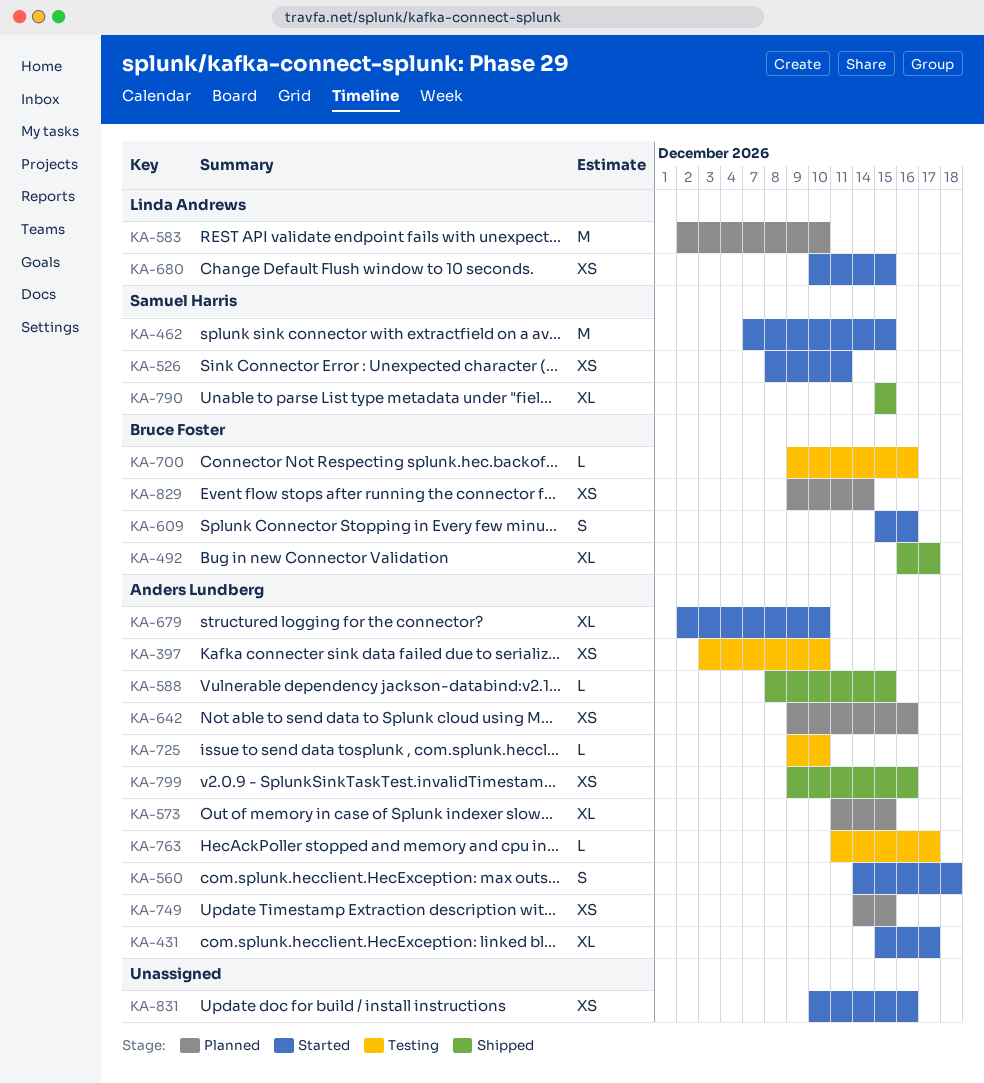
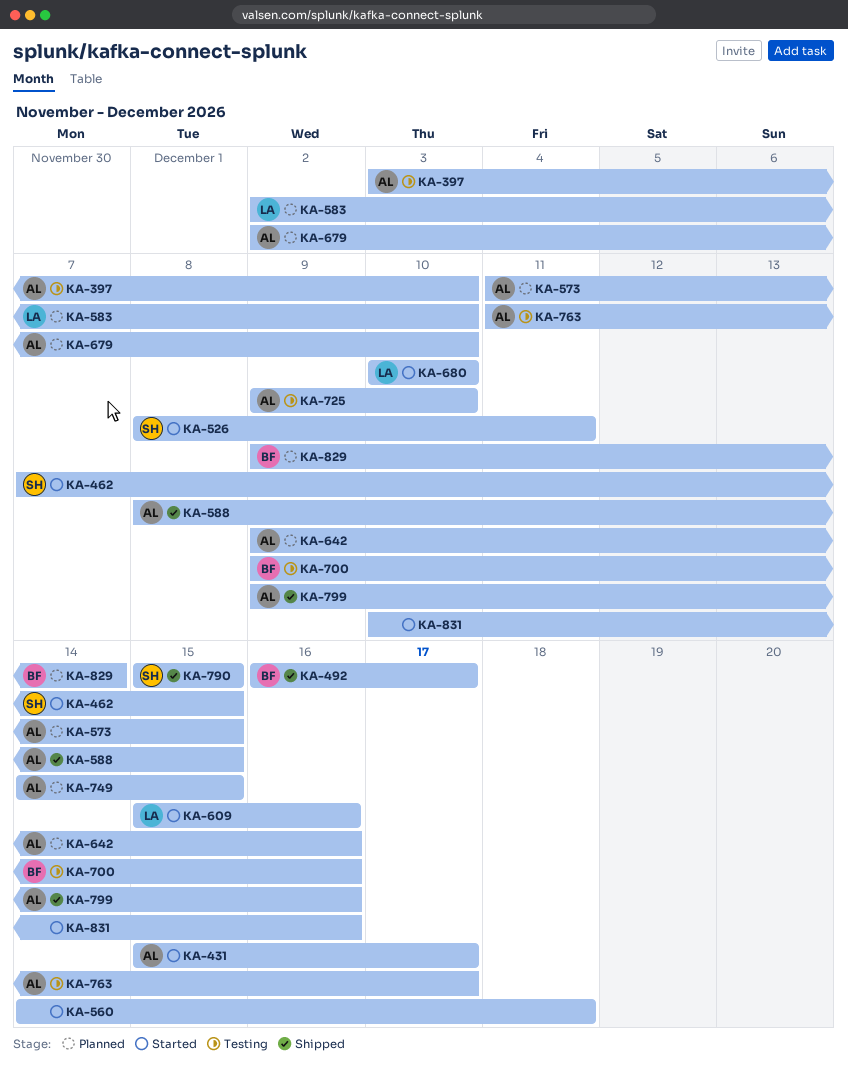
KA-560, owner: Anders Lundberg -> none
KA-609, owner: Bruce Foster -> Linda Andrews
KA-679, status: Started -> Planned
KA-680, due: Dec 15 -> Dec 10

